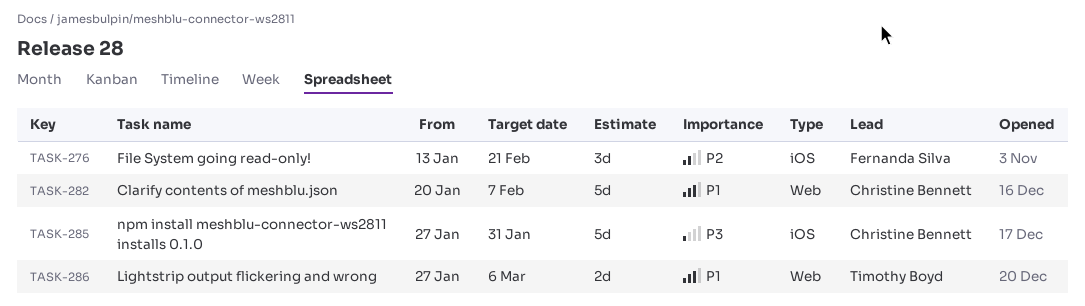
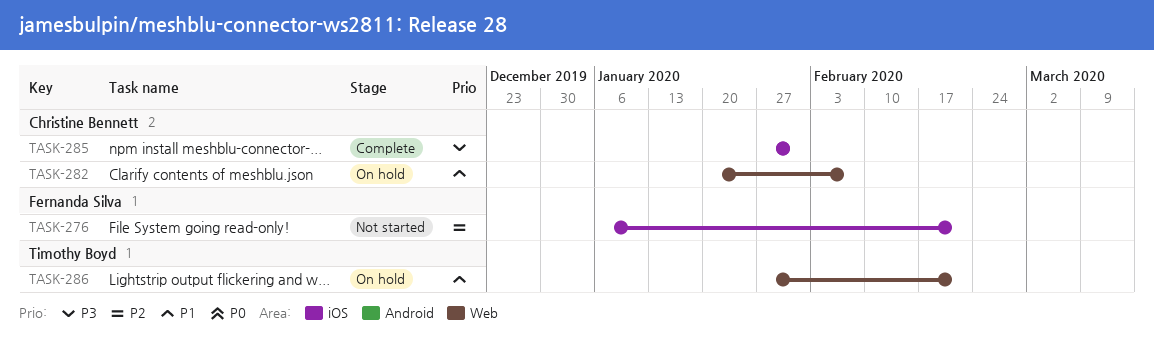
TASK-276, start: Jan 13 -> Jan 6
TASK-286, due: Mar 6 -> Feb 21

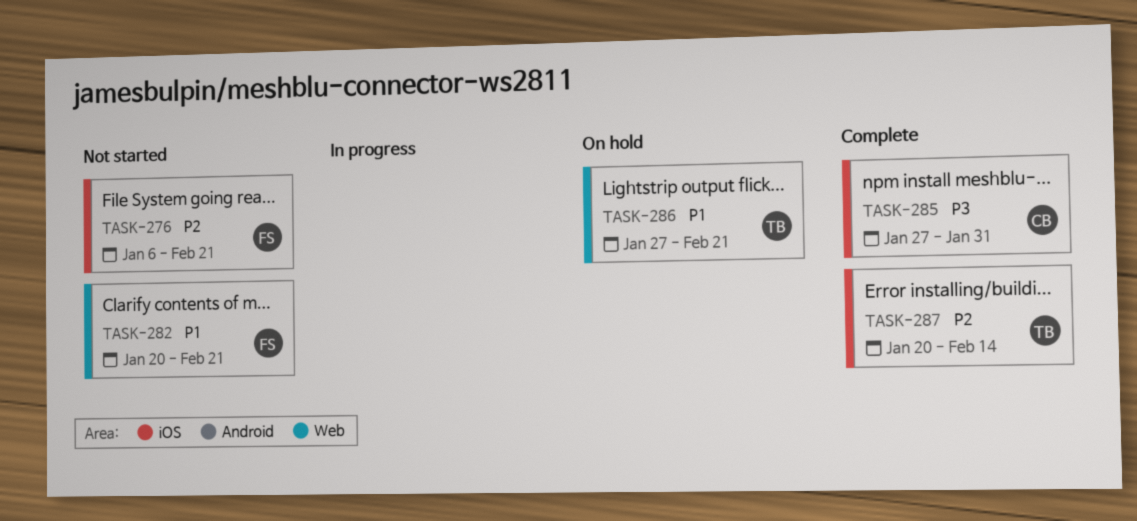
TASK-282, status: On hold -> Not started
TASK-282, owner: Christine Bennett -> Fernanda Silva
TASK-282, due: Feb 7 -> Feb 21
TASK-287: none -> present

